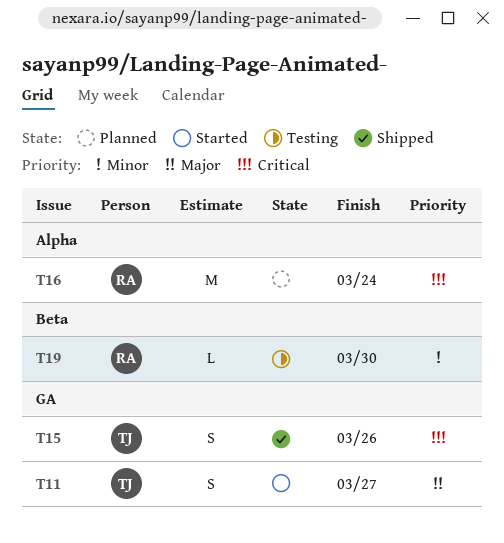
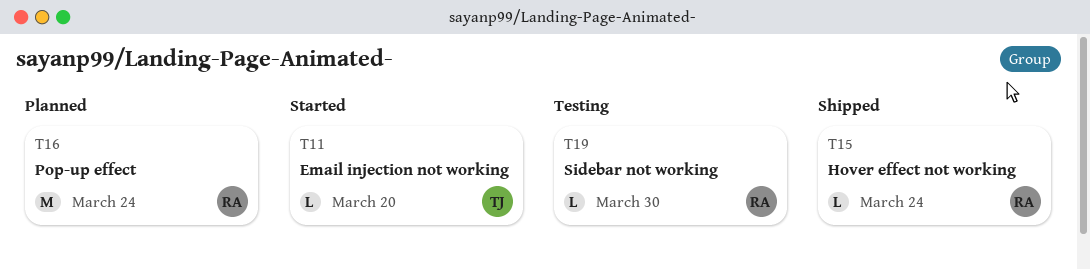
T11, estimate: S -> L
T11, due: Mar 27 -> Mar 20
T15, owner: TJ -> RA
T15, estimate: S -> L
T15, due: Mar 26 -> Mar 24

